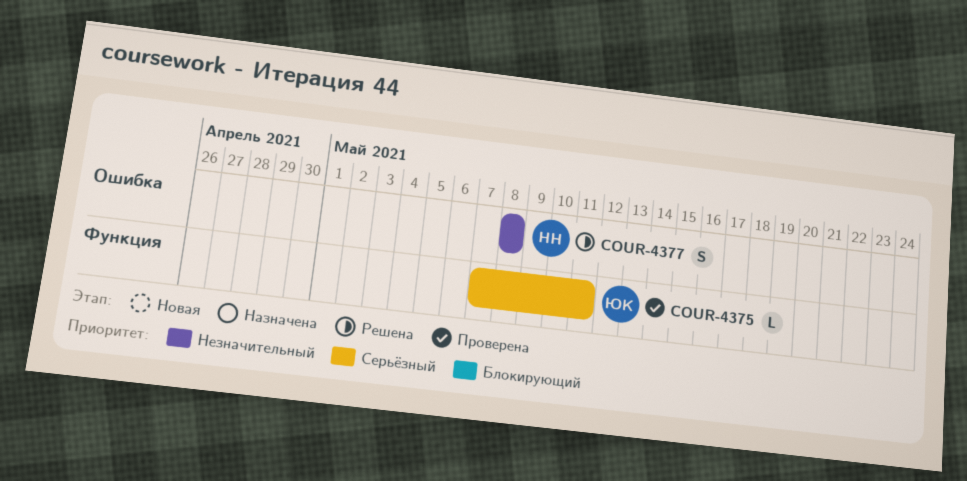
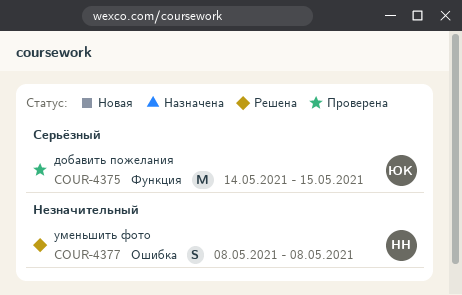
COUR-4375, estimate: L -> M
COUR-4375, start: May 7 -> May 14
COUR-4375, due: May 11 -> May 15

